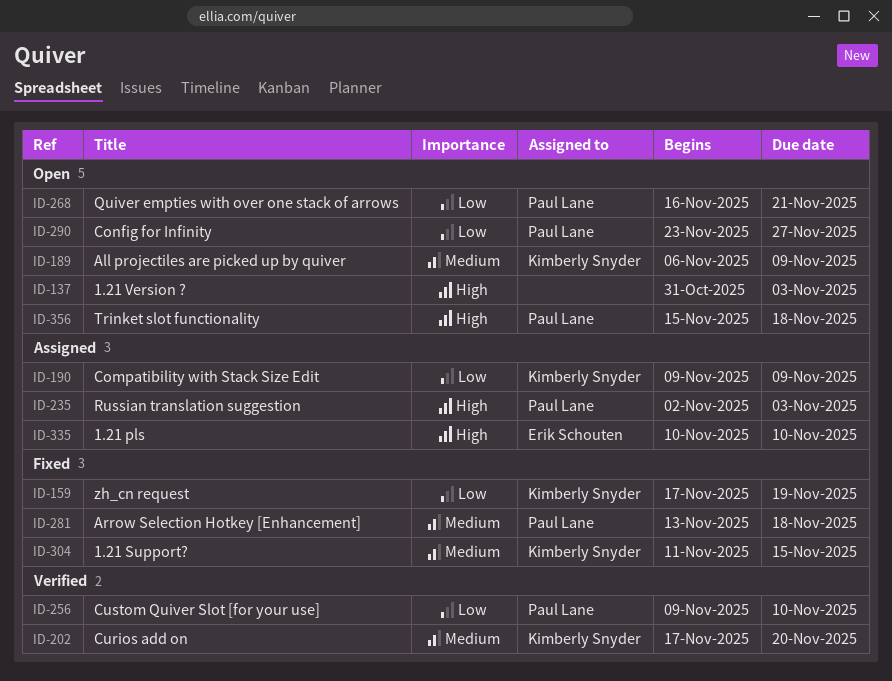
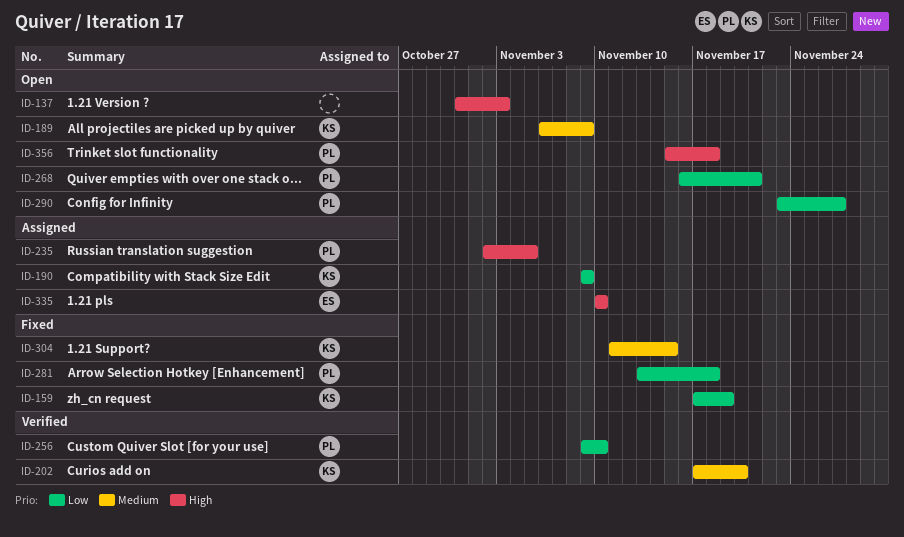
ID-235, due: Nov 3 -> Nov 5
ID-281, priority: Medium -> Low

